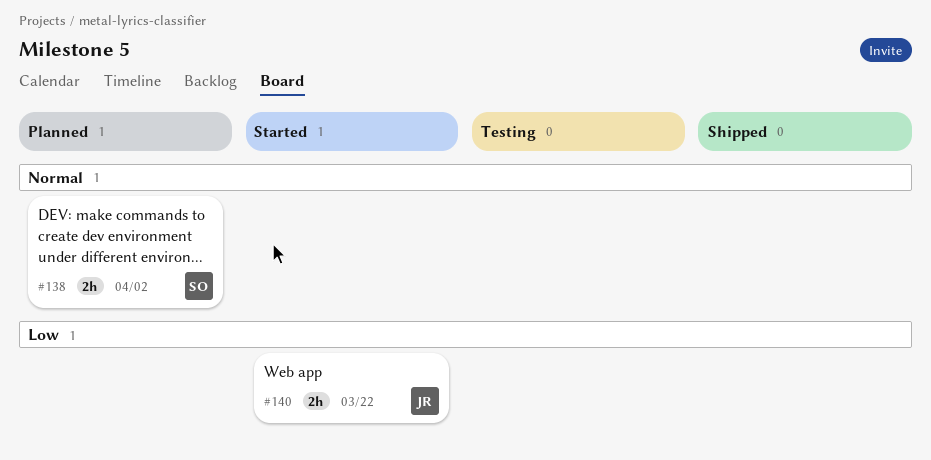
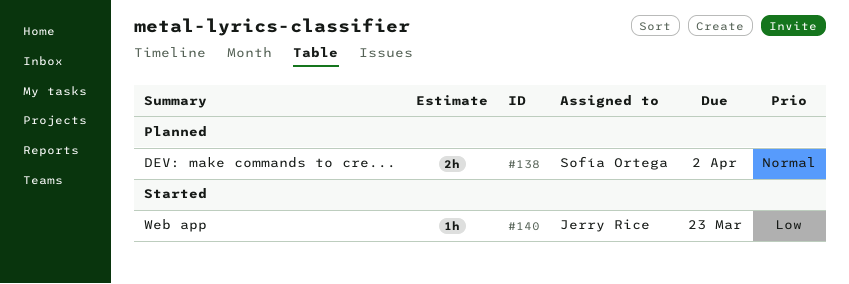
#140, estimate: 2h -> 1h
#140, due: Mar 22 -> Mar 23

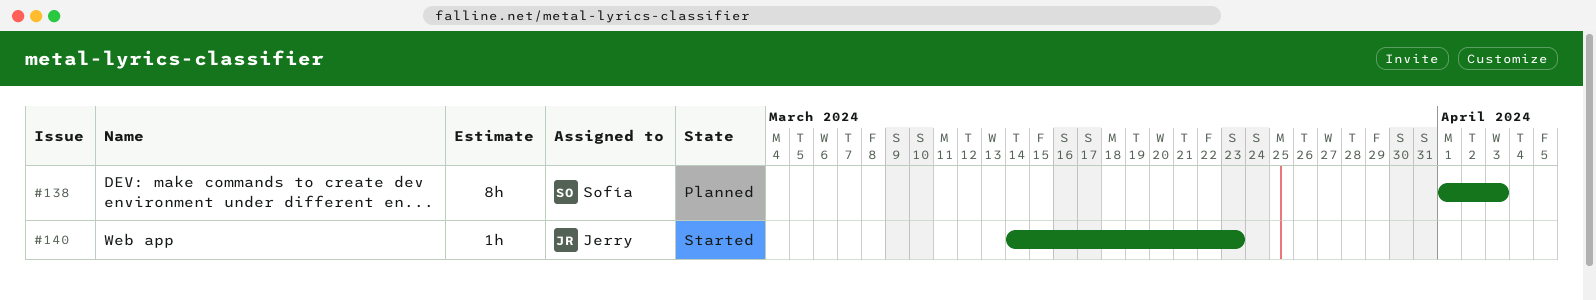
#138, estimate: 2h -> 8h
#138, due: Apr 2 -> Apr 3

